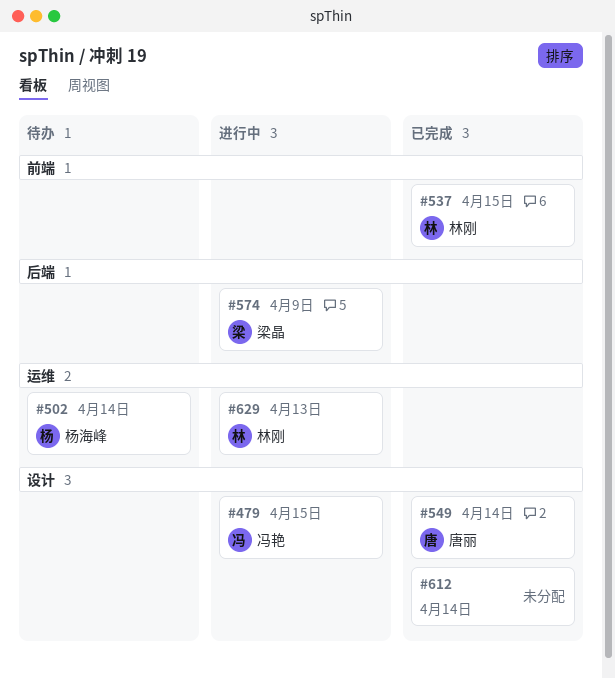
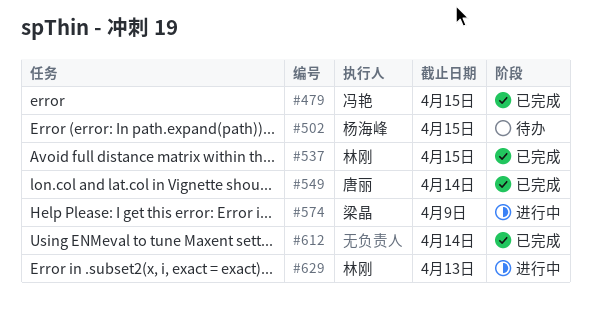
#479, status: 进行中 -> 已完成
#502, due: Apr 14 -> Apr 15

